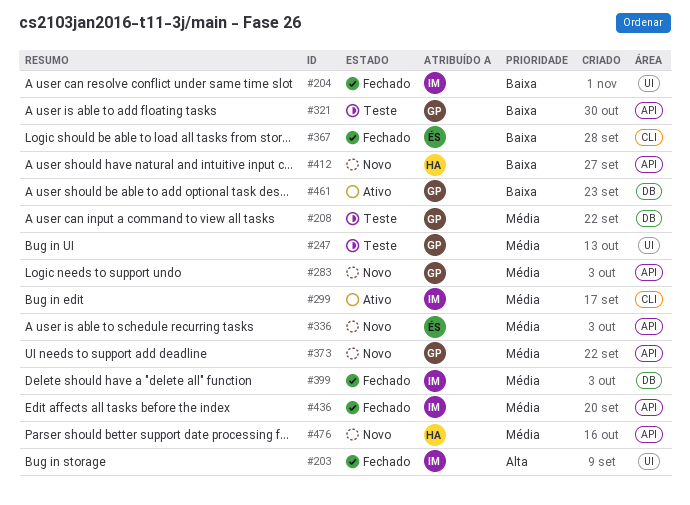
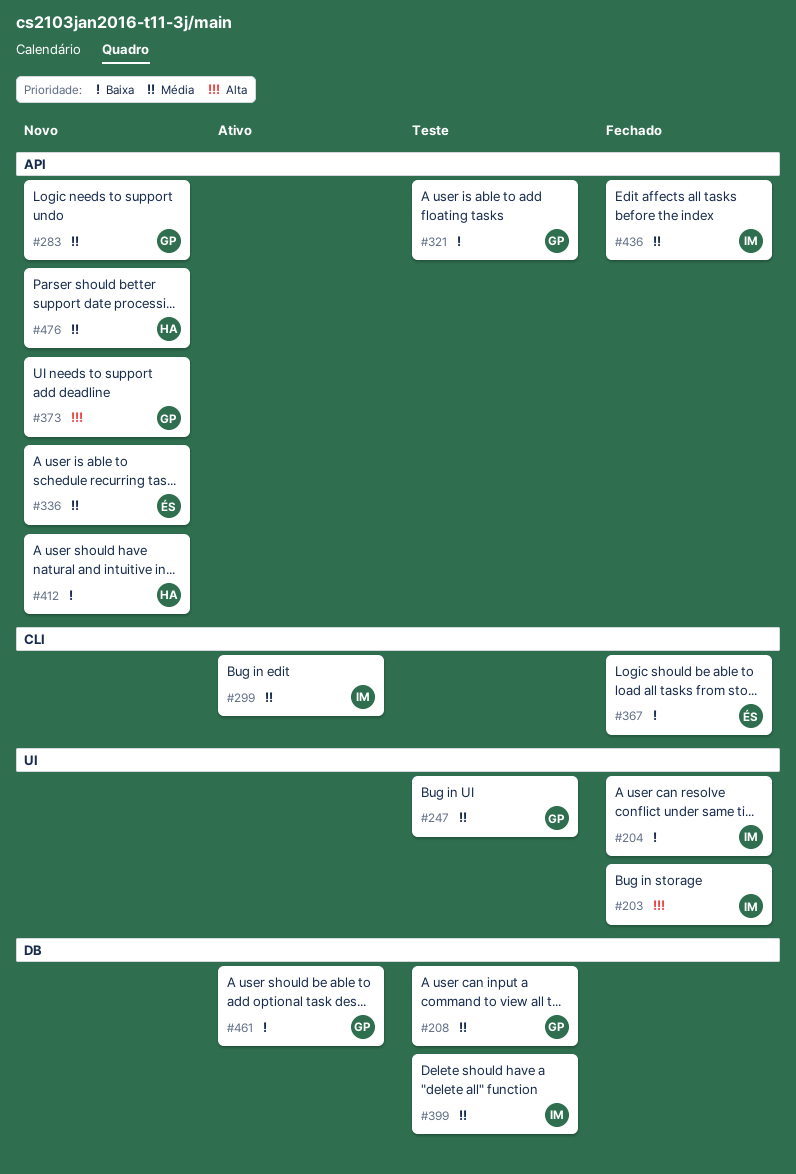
#373, priority: Média -> Alta
#399, status: Fechado -> Teste

